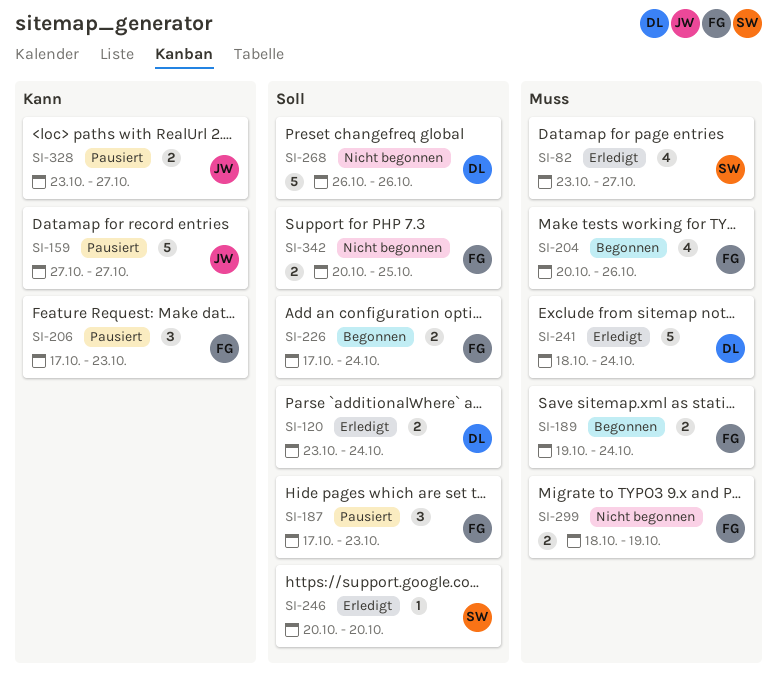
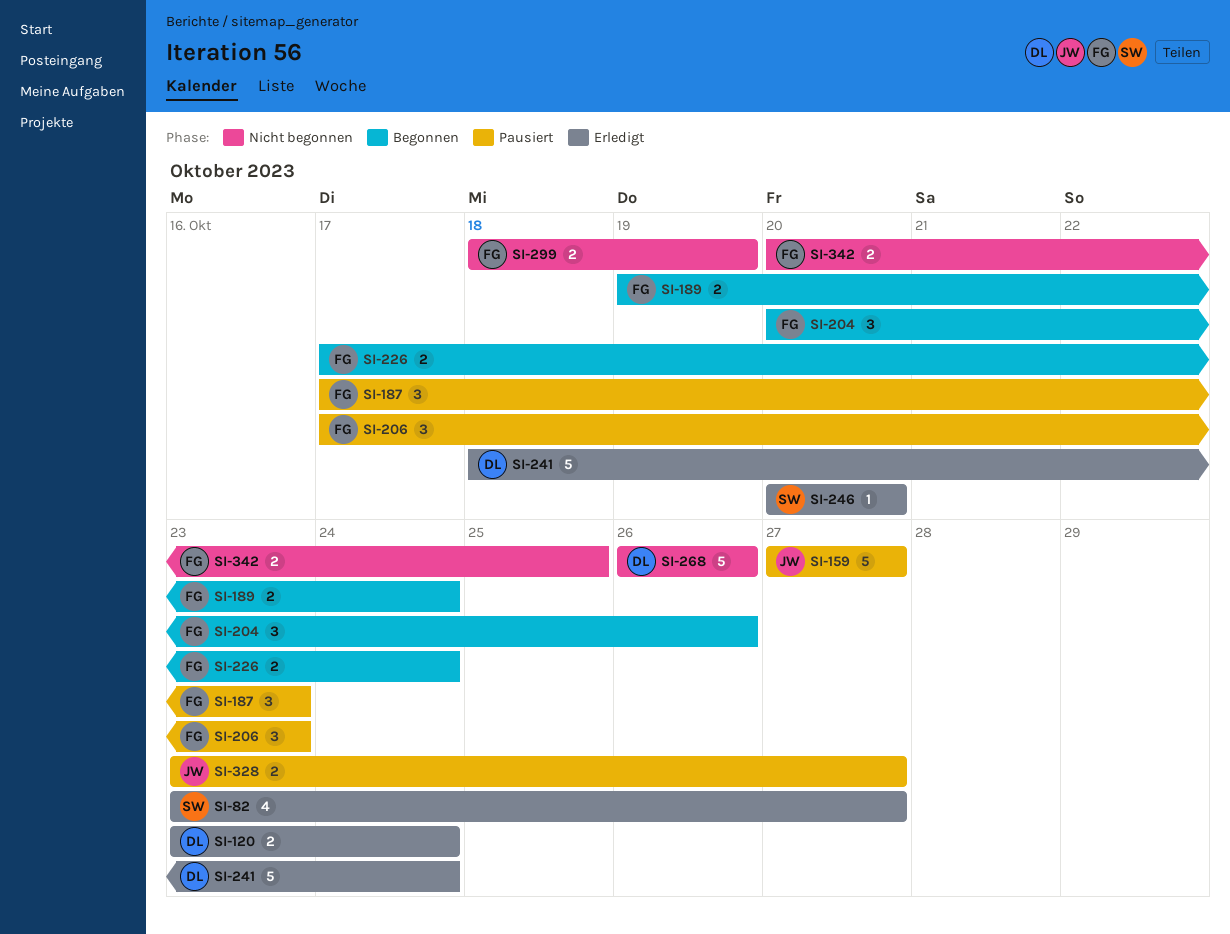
SI-204, estimate: 4 -> 3

